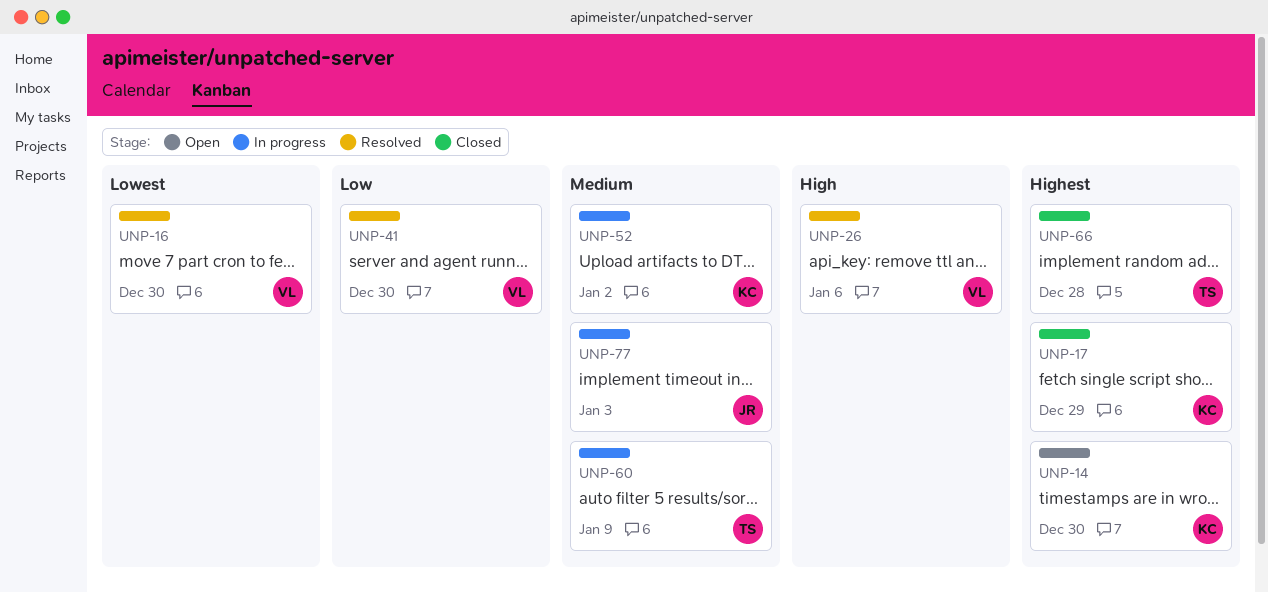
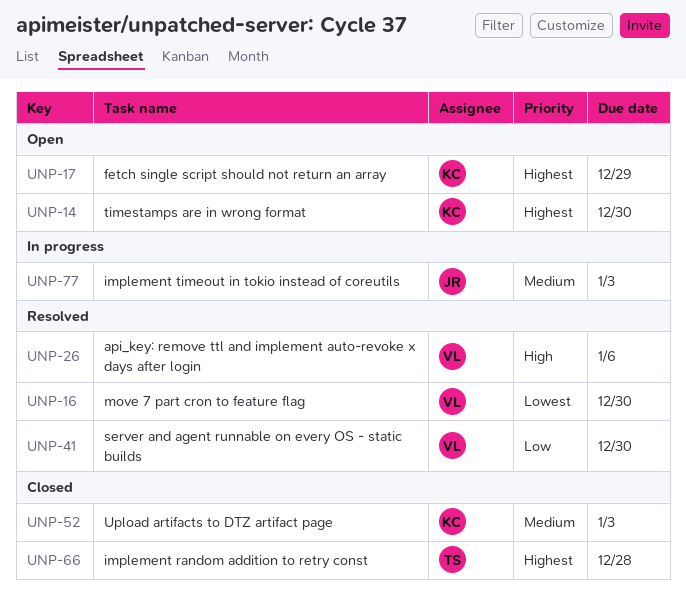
UNP-17, status: Closed -> Open
UNP-52, status: In progress -> Closed
UNP-52, due: Jan 2 -> Jan 3
UNP-60: present -> none

